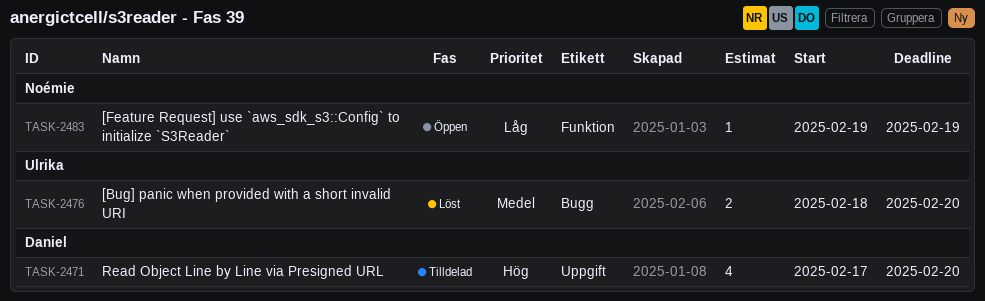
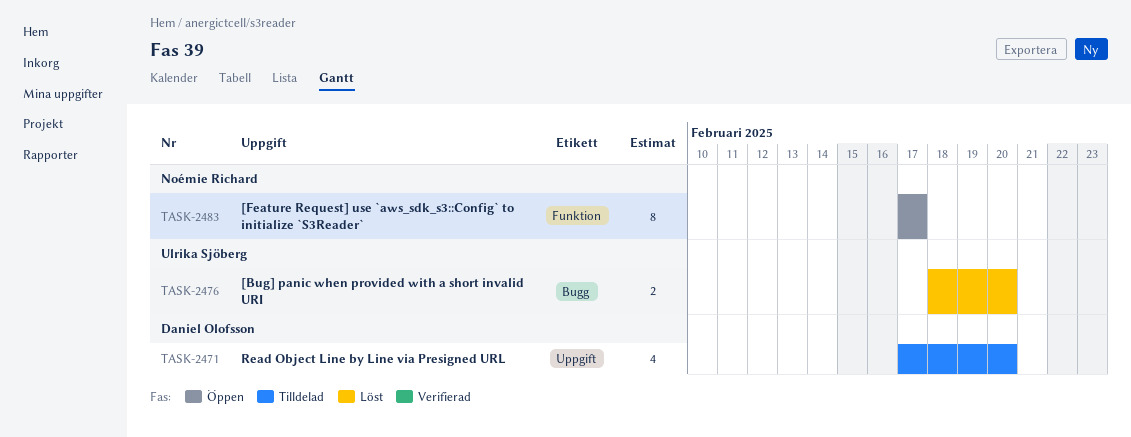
TASK-2483, estimate: 1 -> 8
TASK-2483, start: Feb 19 -> Feb 17
TASK-2483, due: Feb 19 -> Feb 17

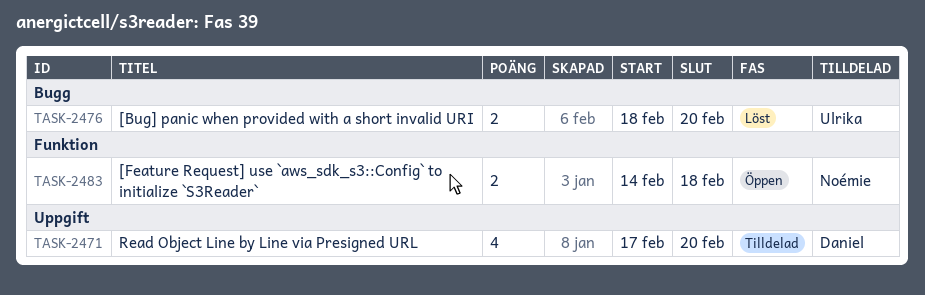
TASK-2483, estimate: 8 -> 2
TASK-2483, start: Feb 17 -> Feb 14
TASK-2483, due: Feb 17 -> Feb 18

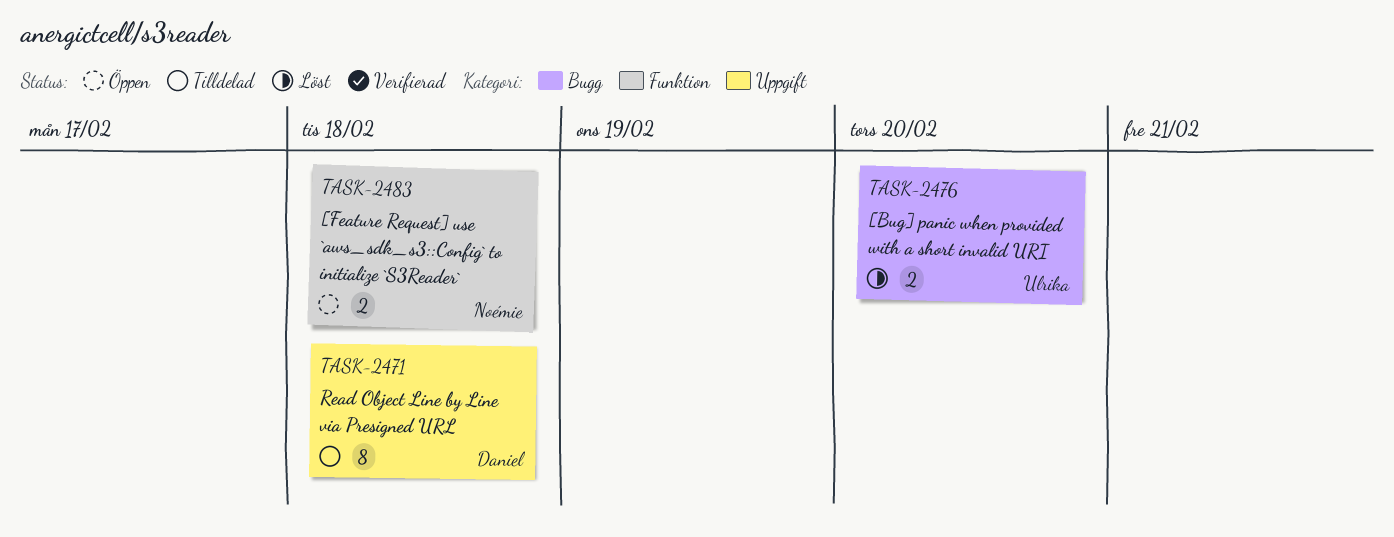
TASK-2471, estimate: 4 -> 8
TASK-2471, due: Feb 20 -> Feb 18

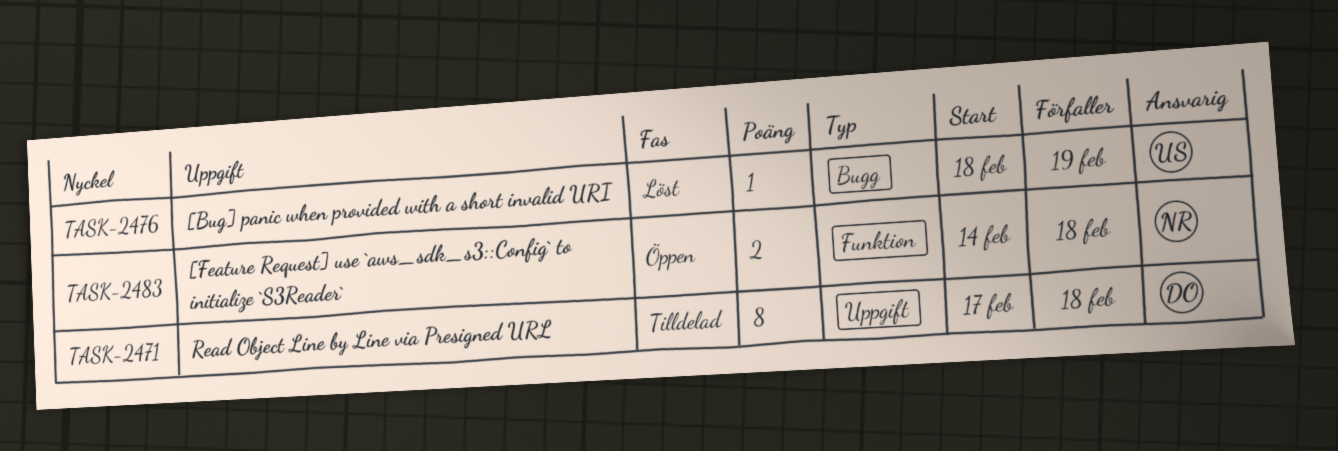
TASK-2476, estimate: 2 -> 1
TASK-2476, due: Feb 20 -> Feb 19

